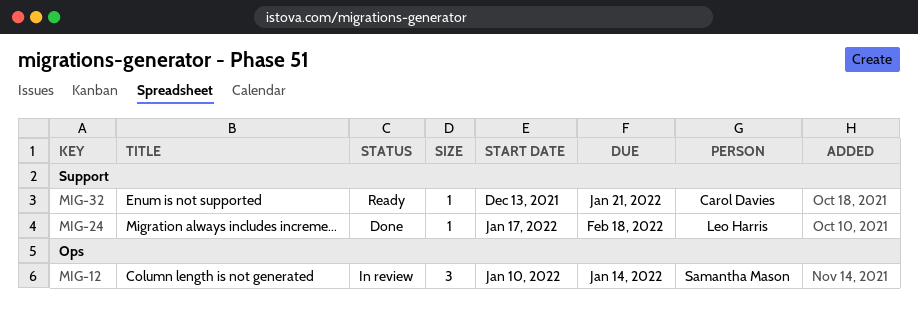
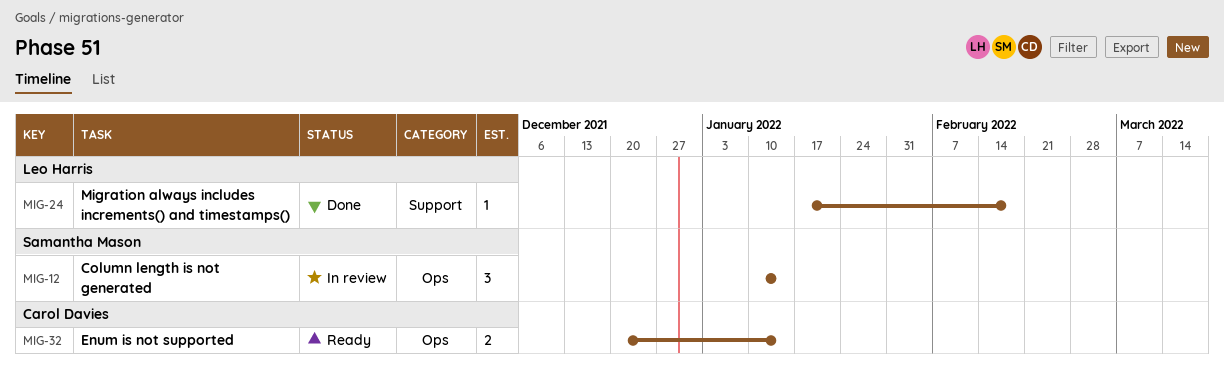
MIG-32, label: Support -> Ops
MIG-32, estimate: 1 -> 2
MIG-32, start: Dec 13 -> Dec 20
MIG-32, due: Jan 21 -> Jan 14

